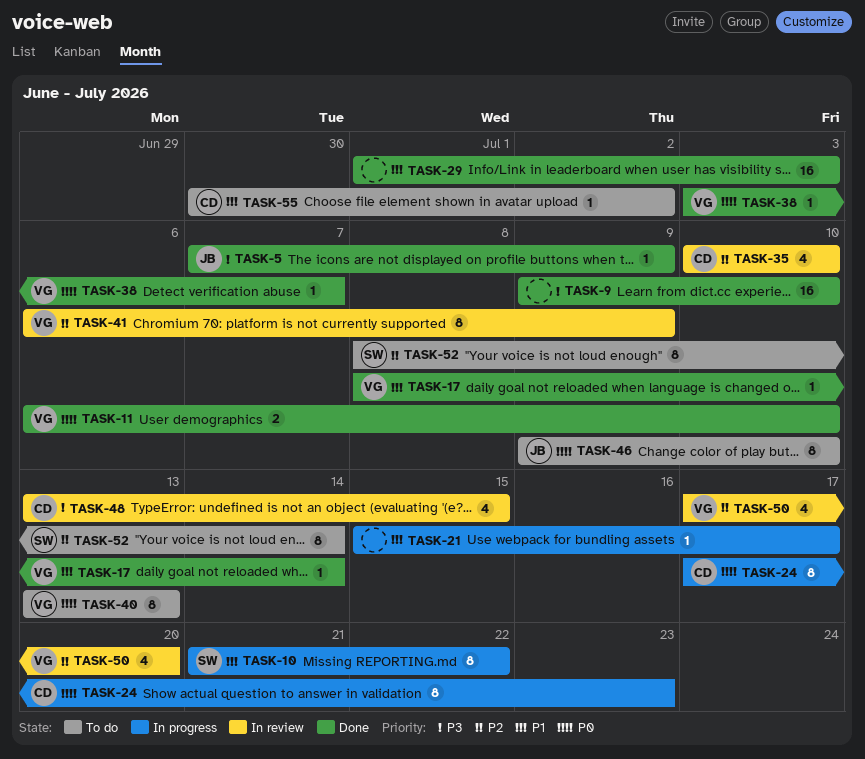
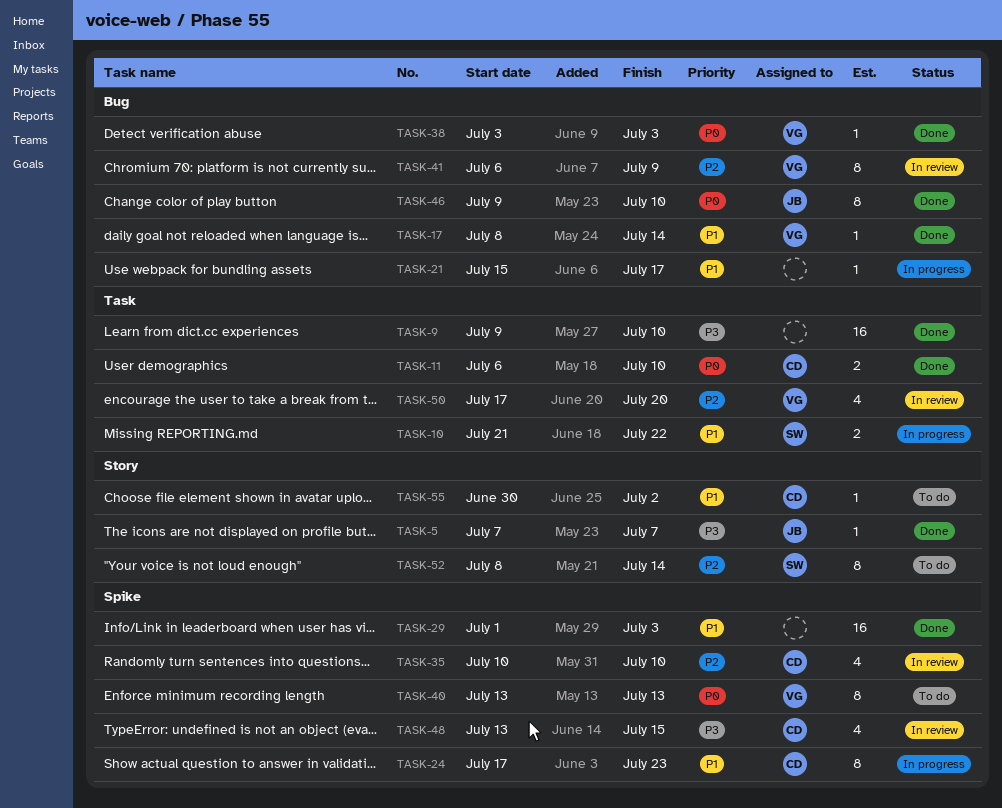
TASK-5, due: Jul 9 -> Jul 7
TASK-10, estimate: 8 -> 2
TASK-11, owner: VG -> CD
TASK-24, priority: P0 -> P1
TASK-38, due: Jul 7 -> Jul 3
TASK-46, status: To do -> Done

